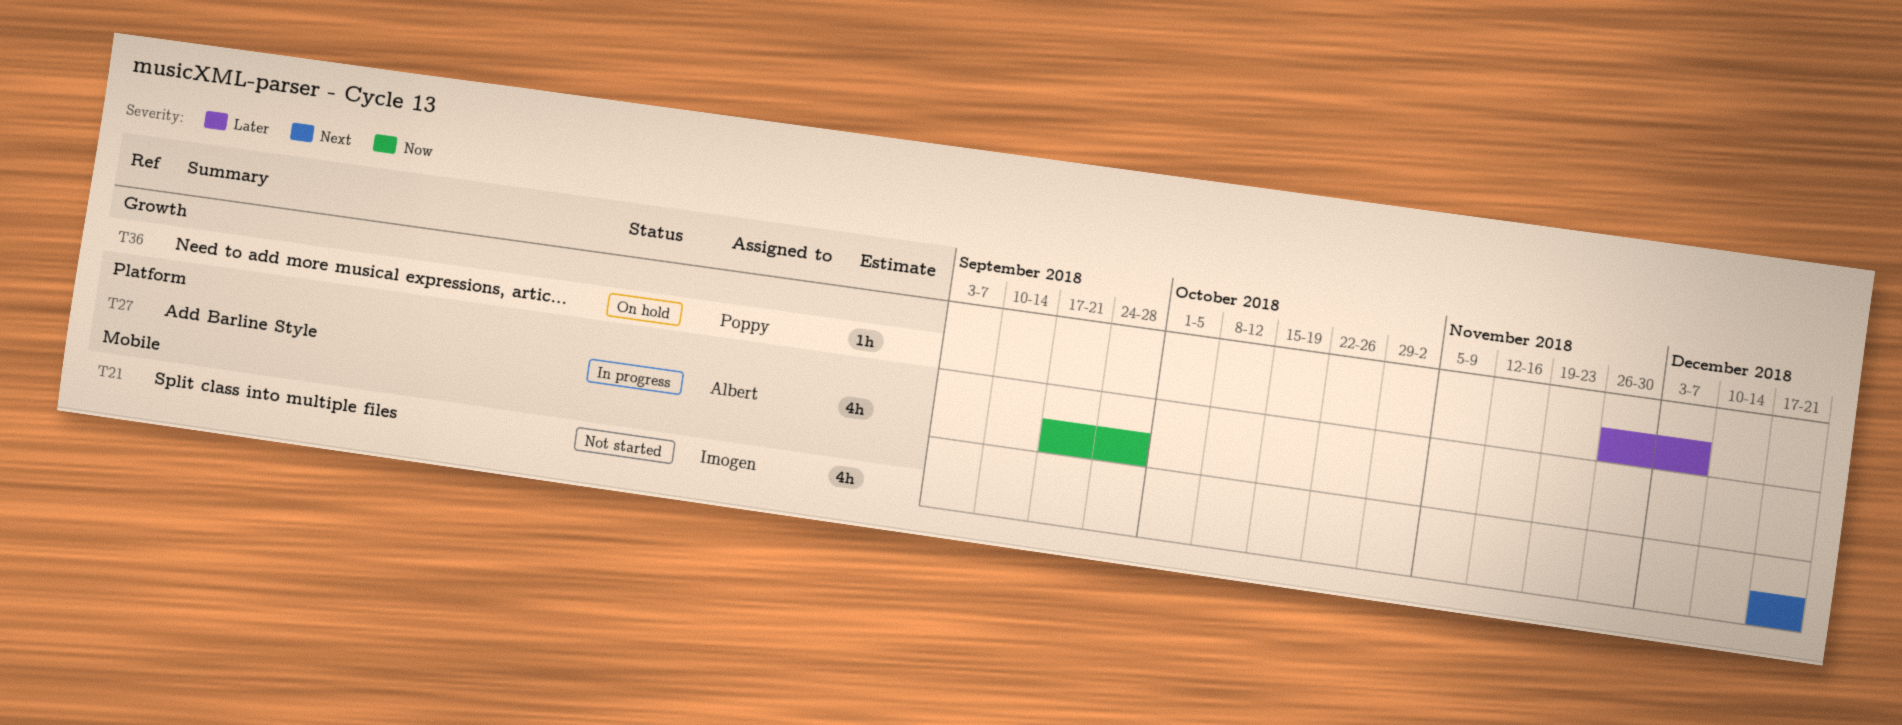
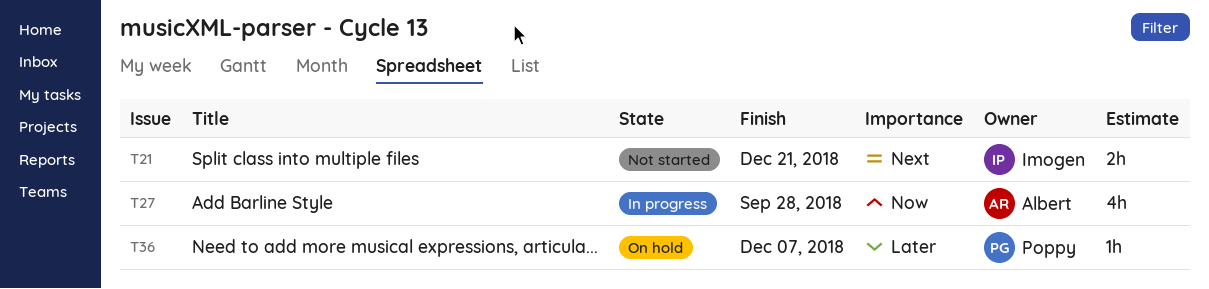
T21, estimate: 4h -> 2h

